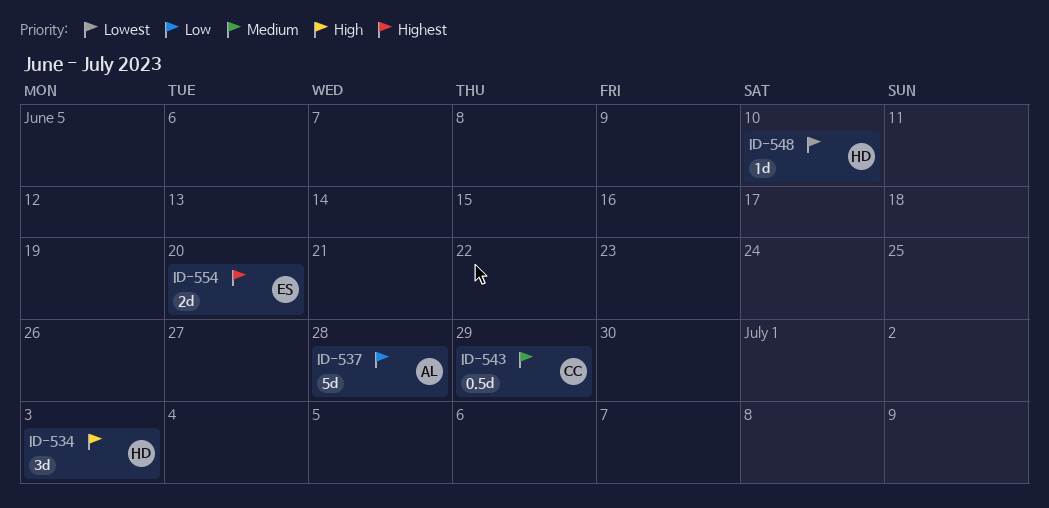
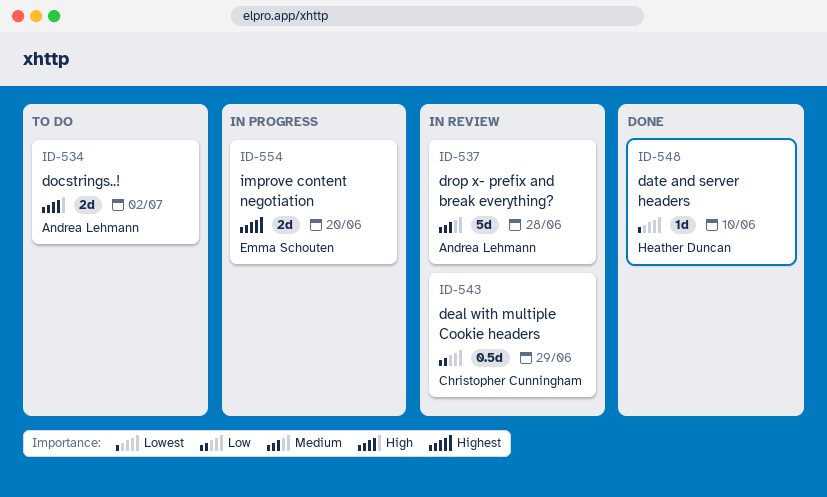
ID-534, owner: Heather Duncan -> Andrea Lehmann
ID-534, estimate: 3d -> 2d
ID-534, due: Jul 3 -> Jul 2
ID-537, priority: Low -> Medium
ID-543, priority: Medium -> Low

